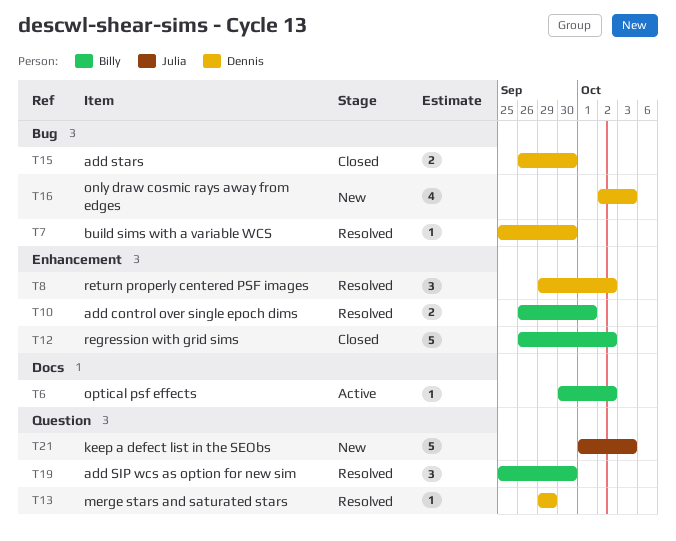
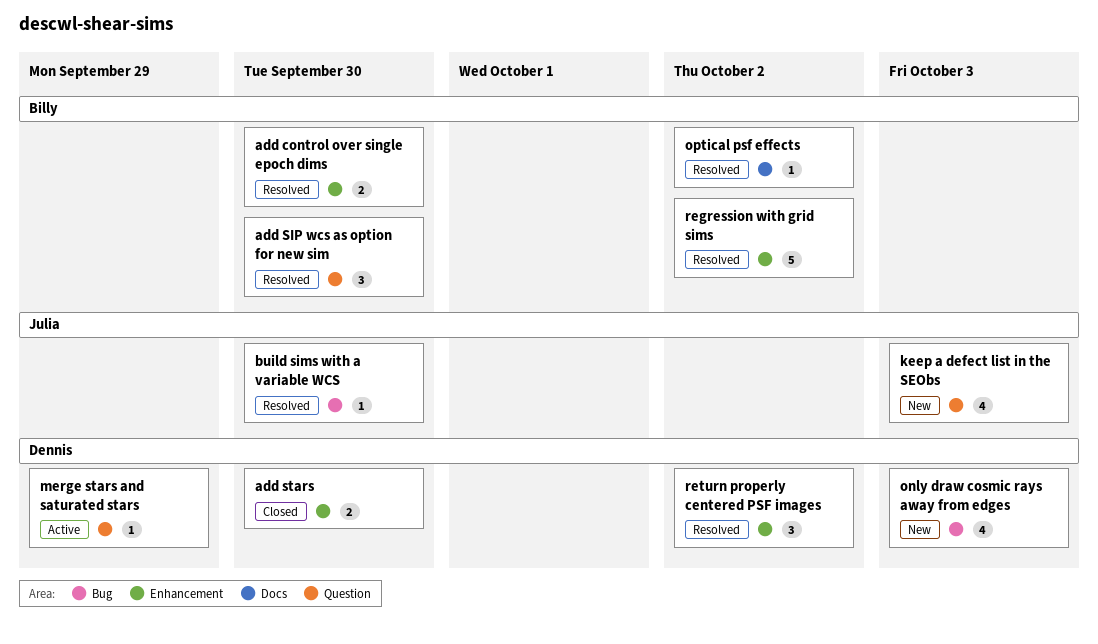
add control over single epoch dims, due: Oct 1 -> Sep 30
add stars, label: Bug -> Enhancement
build sims with a variable WCS, owner: Dennis -> Julia
keep a defect list in the SEObs, estimate: 5 -> 4
merge stars and saturated stars, status: Resolved -> Active
optical psf effects, status: Active -> Resolved
regression with grid sims, status: Closed -> Resolved

